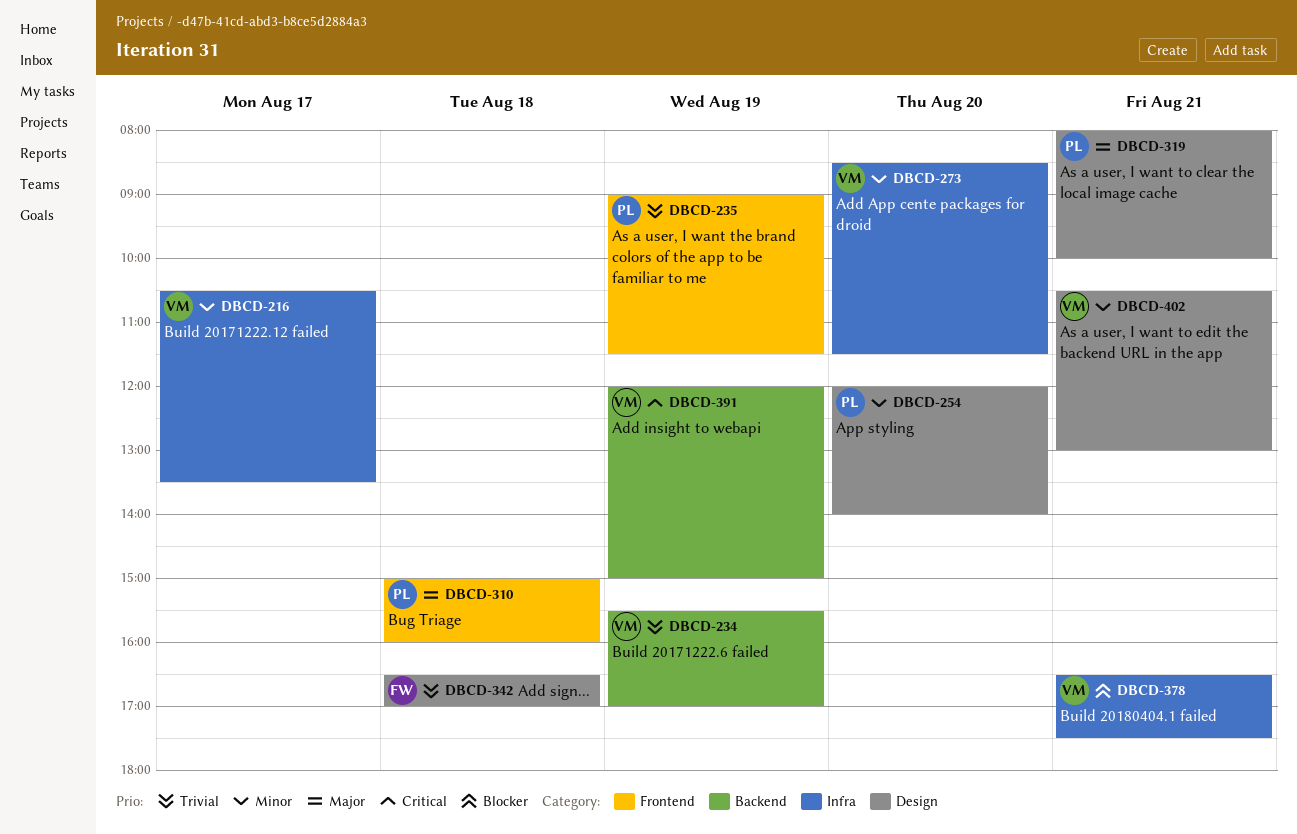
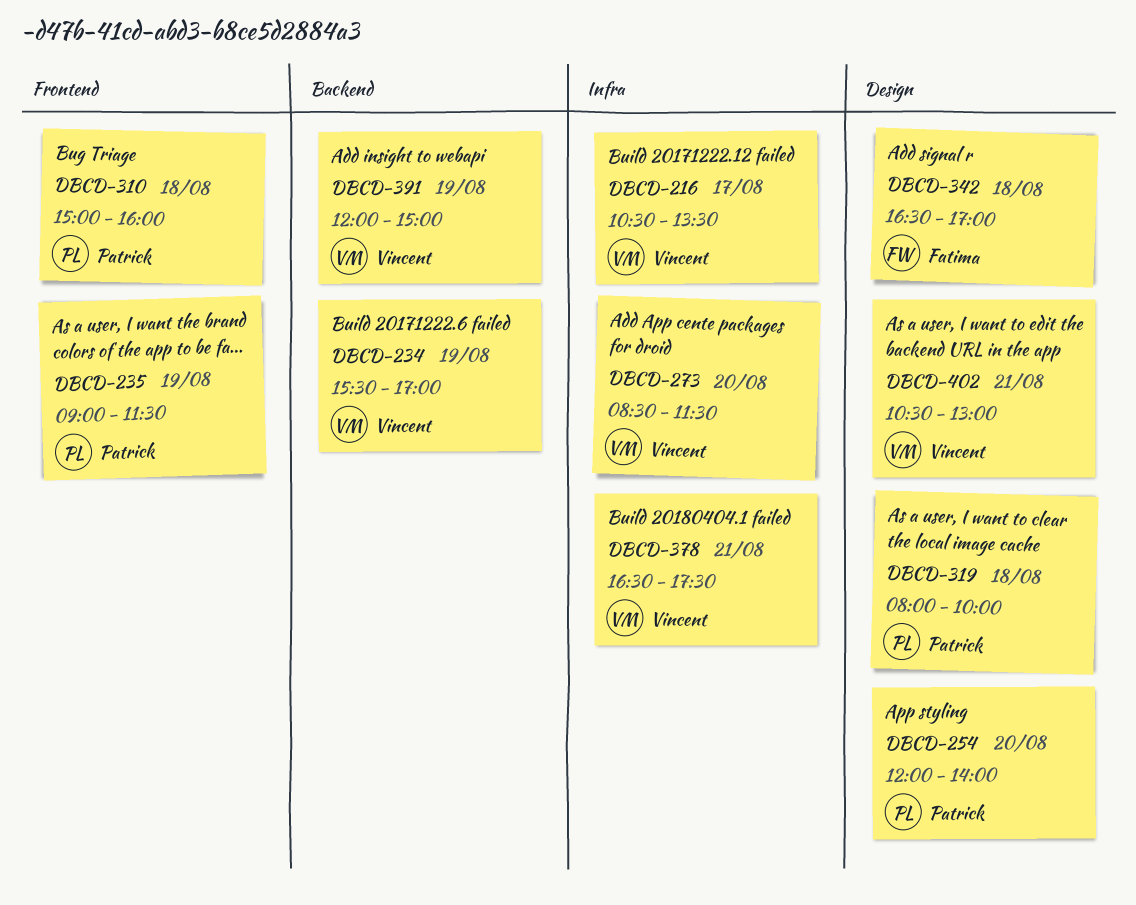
DBCD-319, day: Aug 21 -> Aug 18

